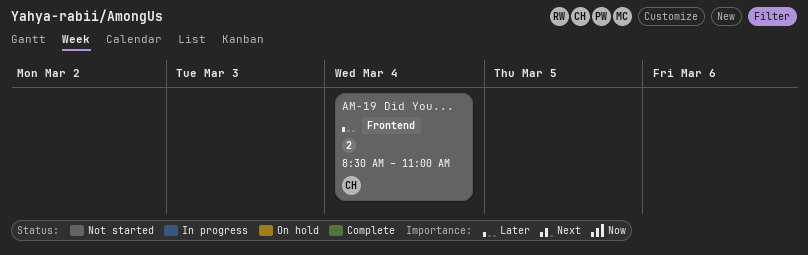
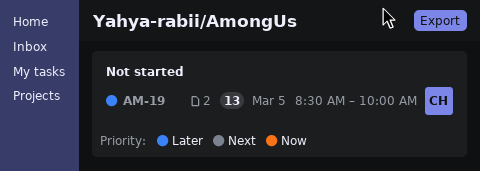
AM-19, estimate: 2 -> 13
AM-19, day: Mar 4 -> Mar 5
AM-19, ends: 11:00 -> 10:00

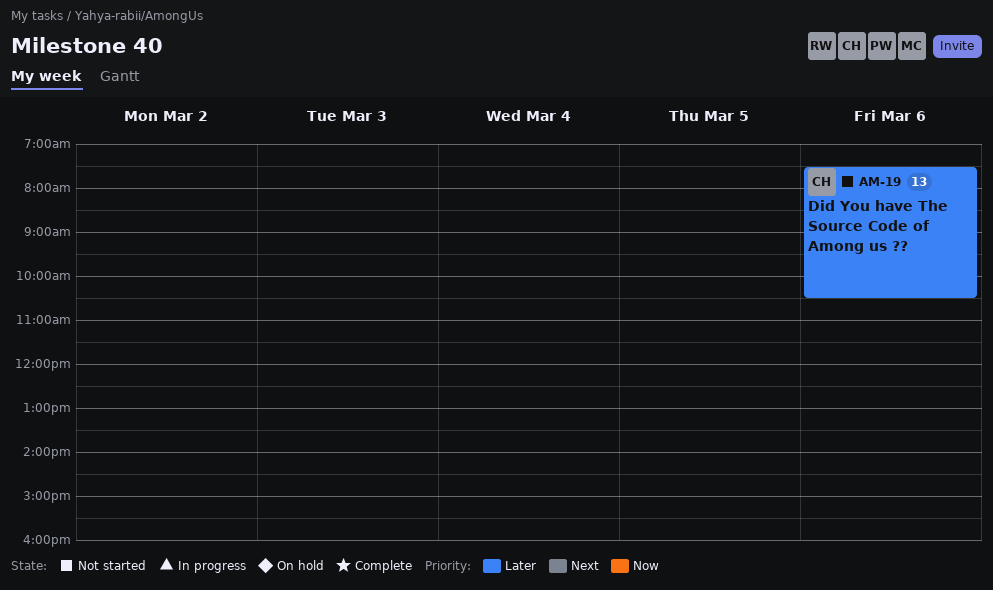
AM-19, day: Mar 5 -> Mar 6
AM-19, begins: 08:30 -> 07:30
AM-19, ends: 10:00 -> 10:30

